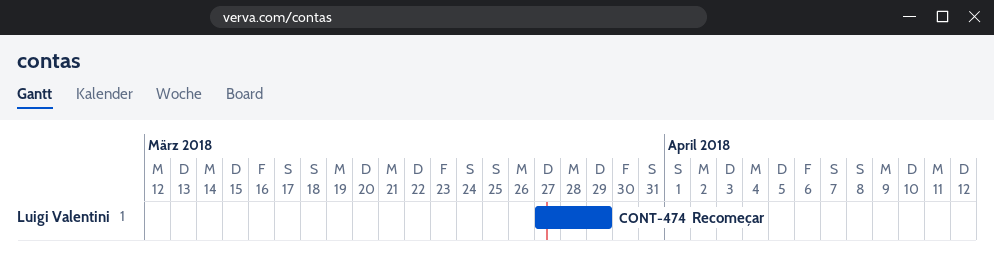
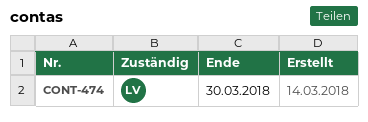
CONT-474, due: Mar 29 -> Mar 30

